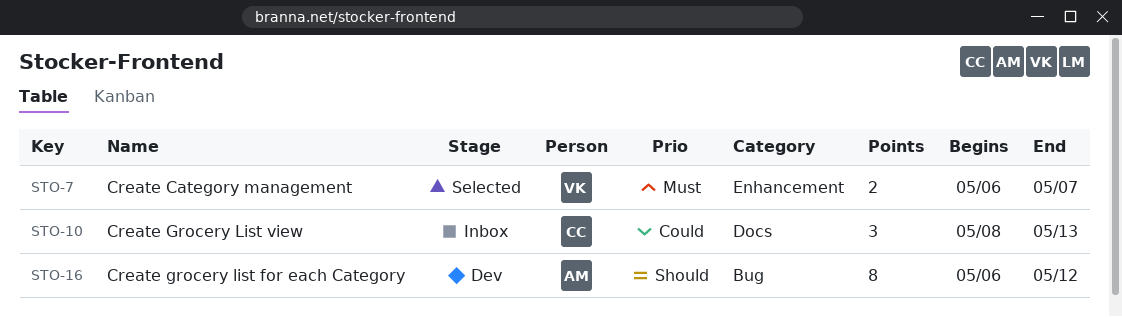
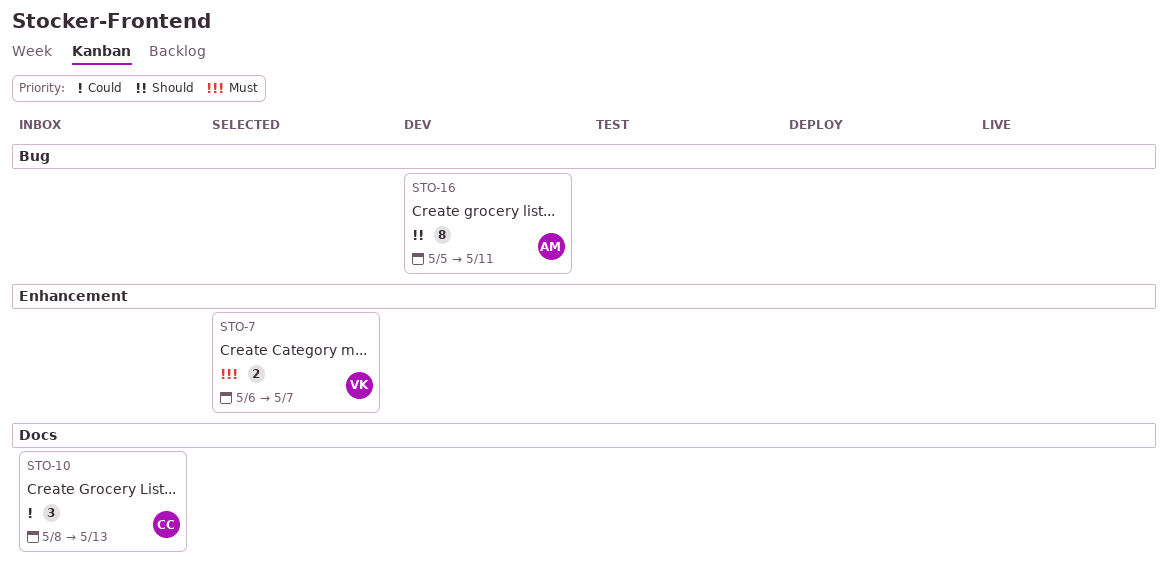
STO-16, start: May 6 -> May 5
STO-16, due: May 12 -> May 11

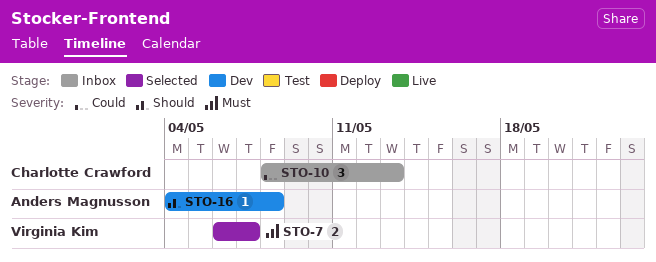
STO-16, estimate: 8 -> 1
STO-16, start: May 5 -> May 4
STO-16, due: May 11 -> May 8

